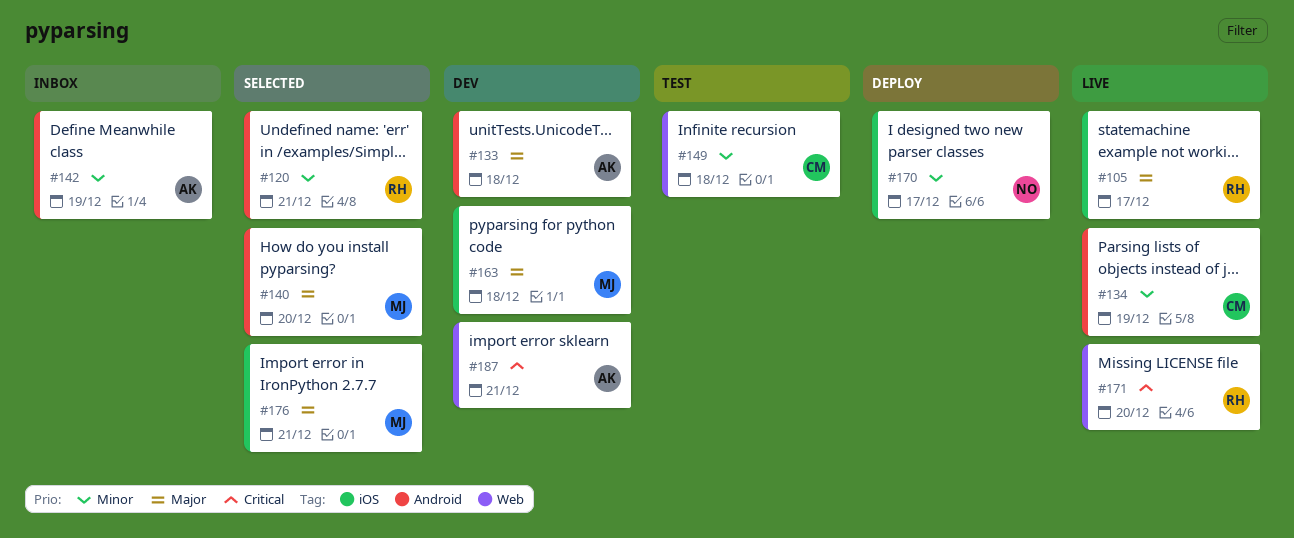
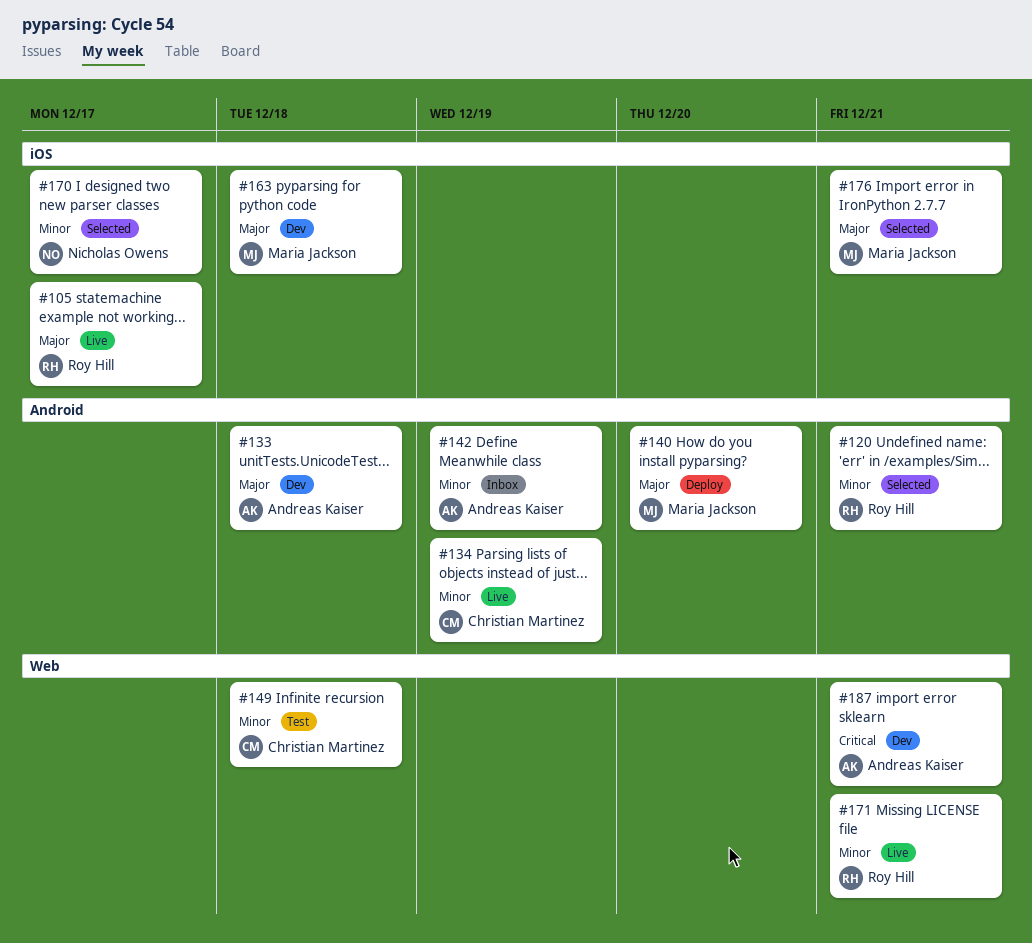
#140, status: Selected -> Deploy
#170, status: Deploy -> Selected
#171, priority: Critical -> Minor
#171, due: Dec 20 -> Dec 21

